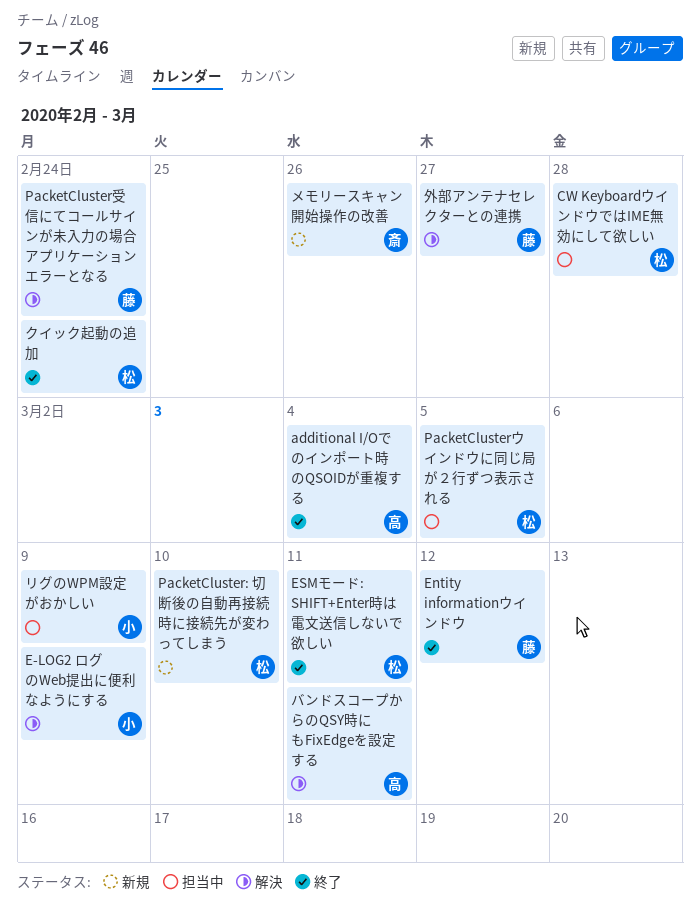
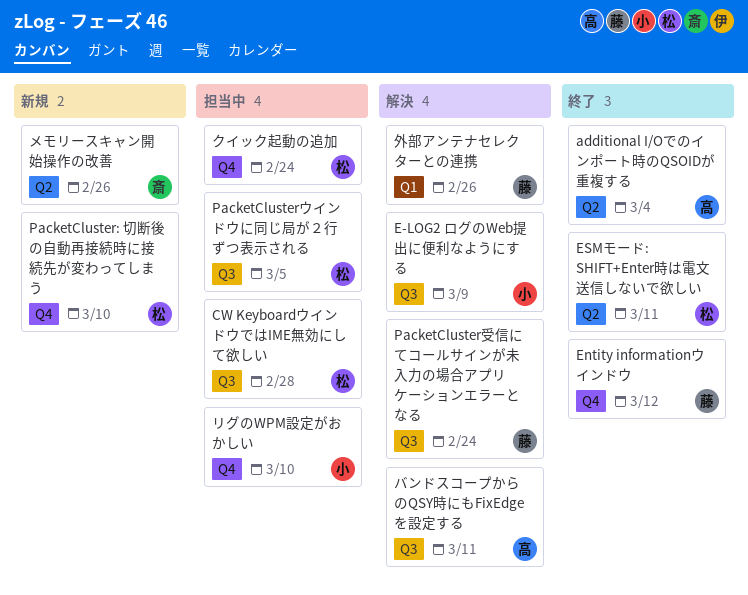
クイック起動の追加, status: 終了 -> 担当中
リグのWPM設定がおかしい, due: Mar 9 -> Mar 10
外部アンテナセレクターとの連携, due: Feb 27 -> Feb 26

